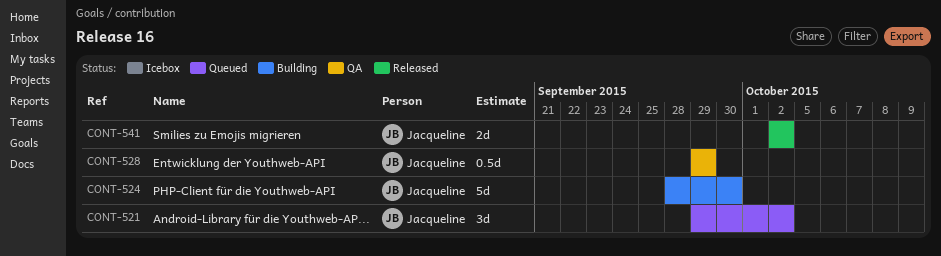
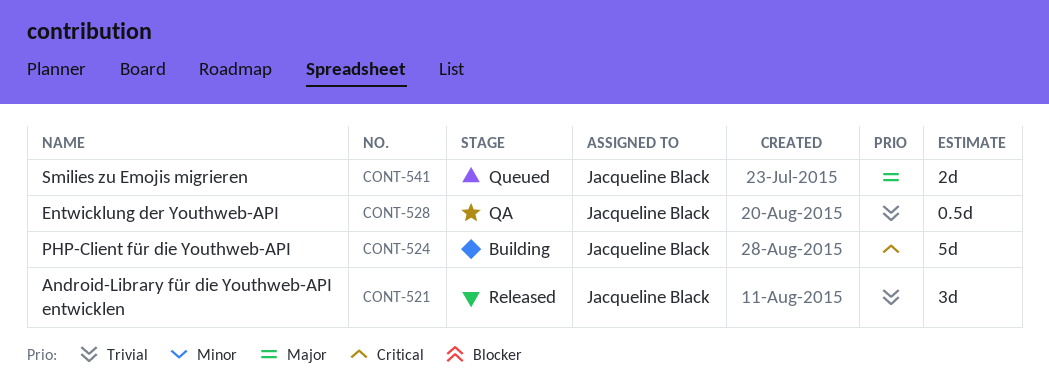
CONT-521, status: Queued -> Released
CONT-541, status: Released -> Queued

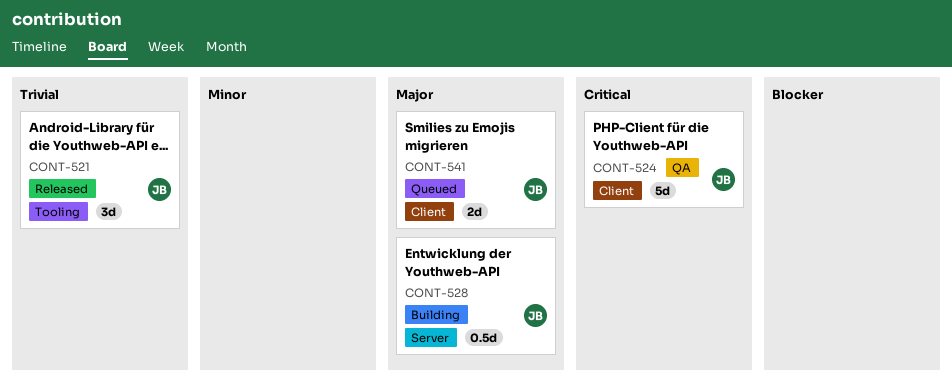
CONT-524, status: Building -> QA
CONT-528, status: QA -> Building
CONT-528, priority: Trivial -> Major

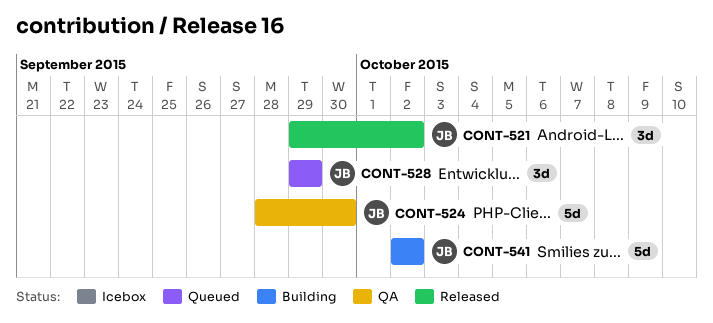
CONT-528, status: Building -> Queued
CONT-528, estimate: 0.5d -> 3d
CONT-541, status: Queued -> Building
CONT-541, estimate: 2d -> 5d

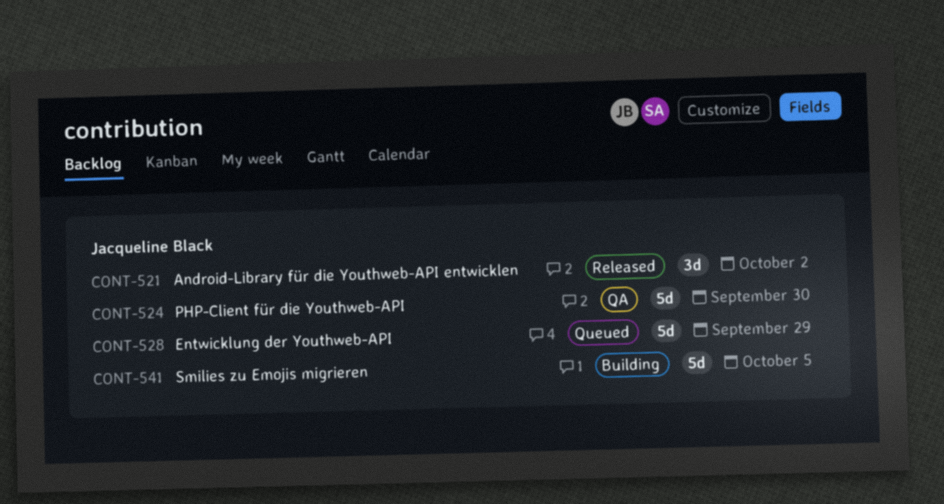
CONT-528, estimate: 3d -> 5d
CONT-541, due: Oct 2 -> Oct 5

